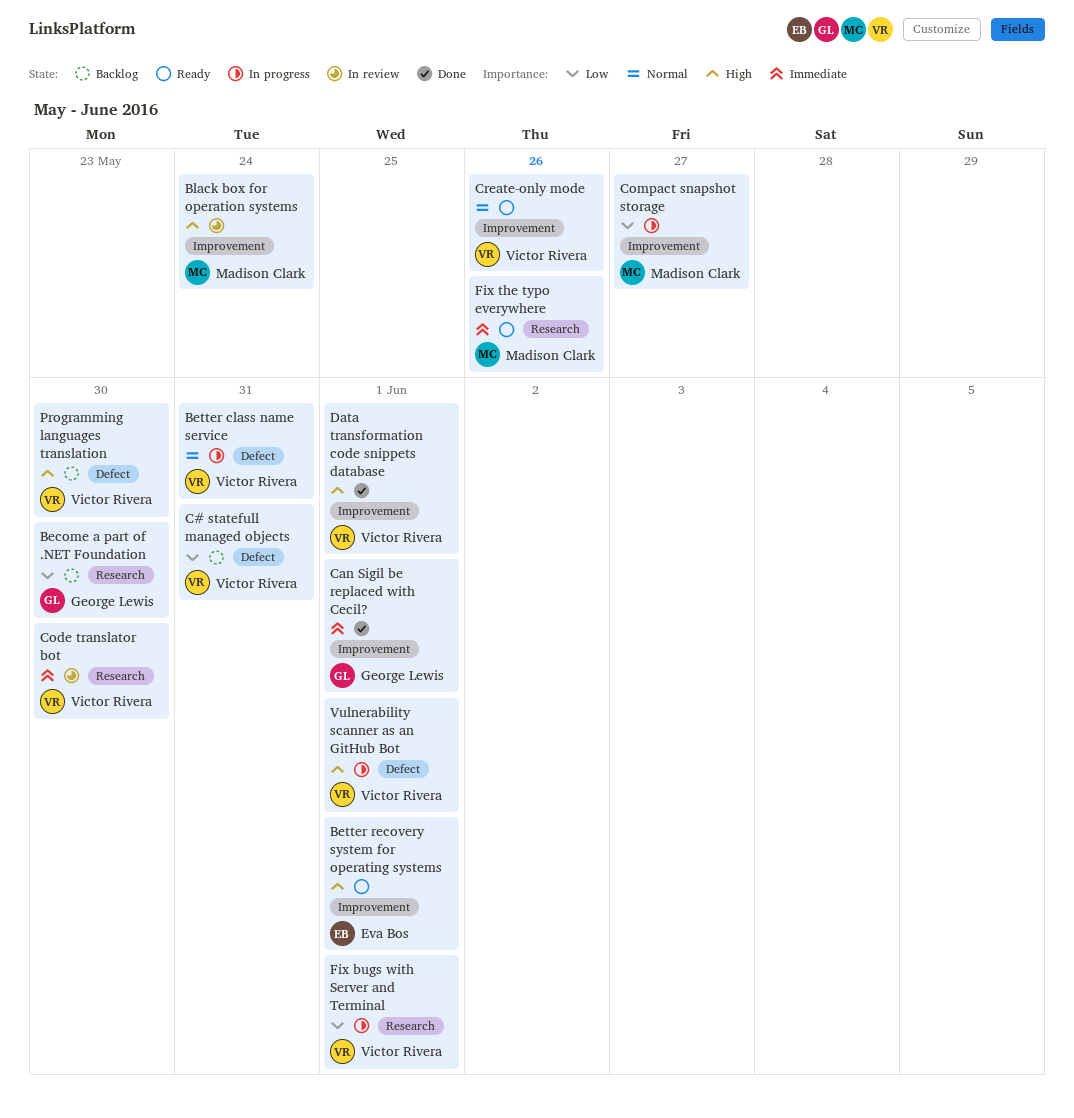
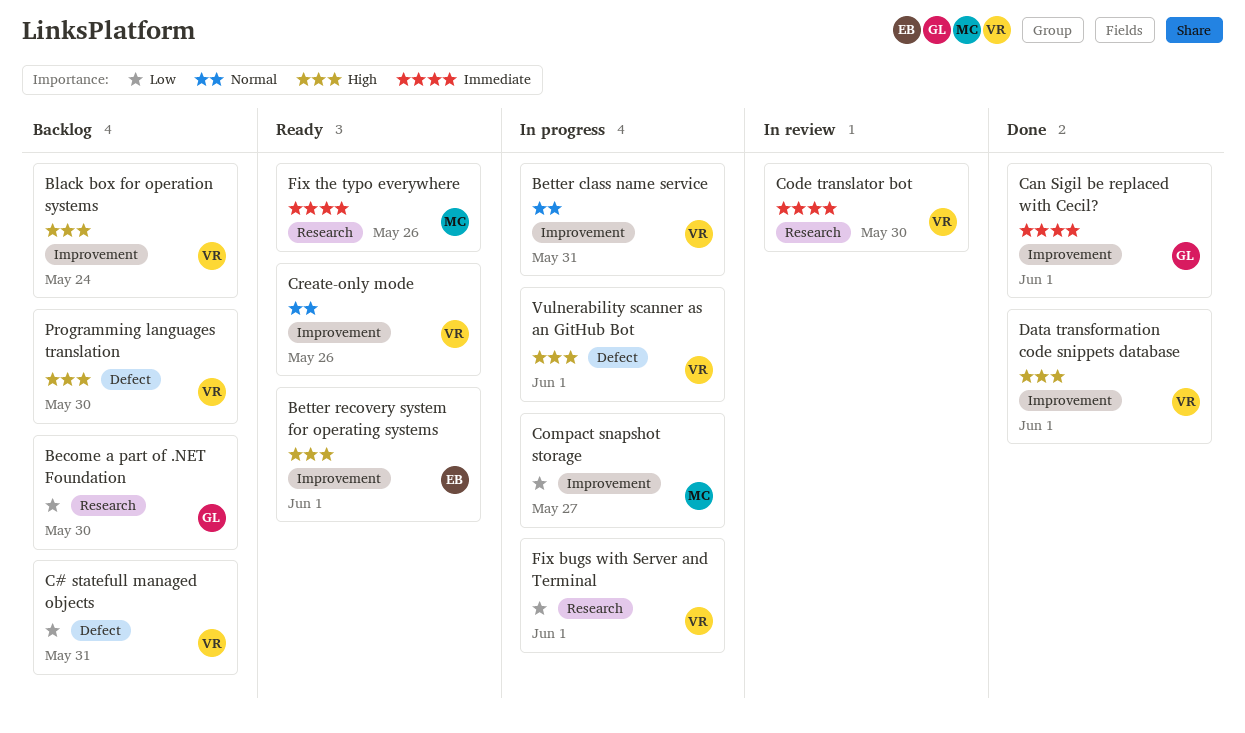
Better class name service, label: Defect -> Improvement
Black box for operation systems, status: In review -> Backlog
Black box for operation systems, owner: Madison Clark -> Victor Rivera

